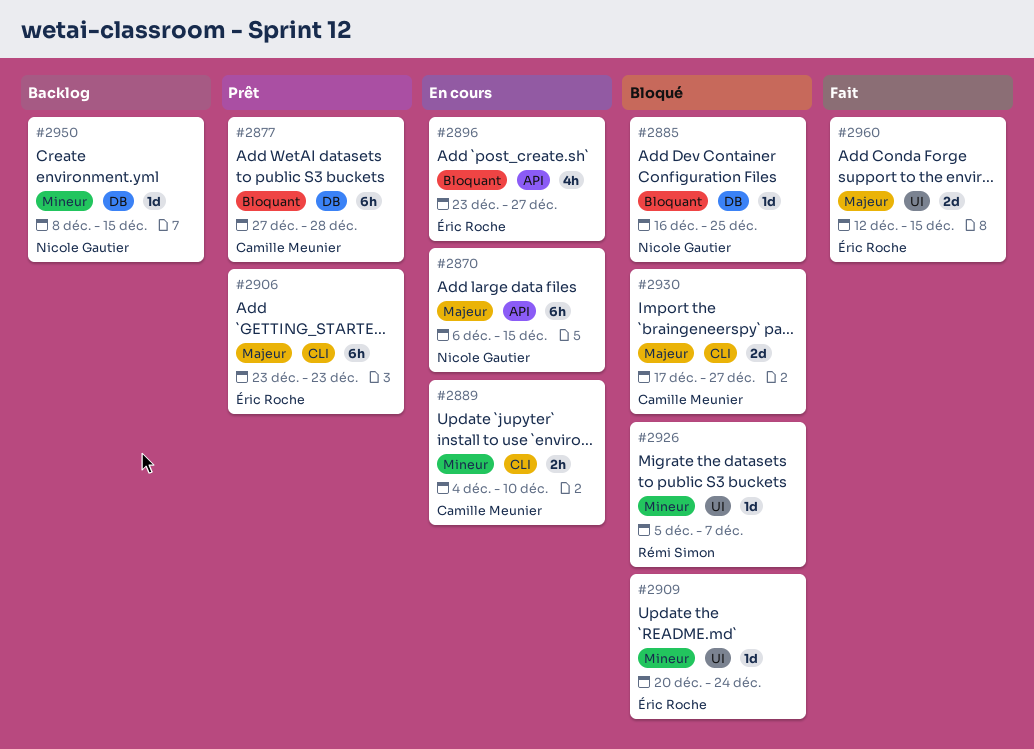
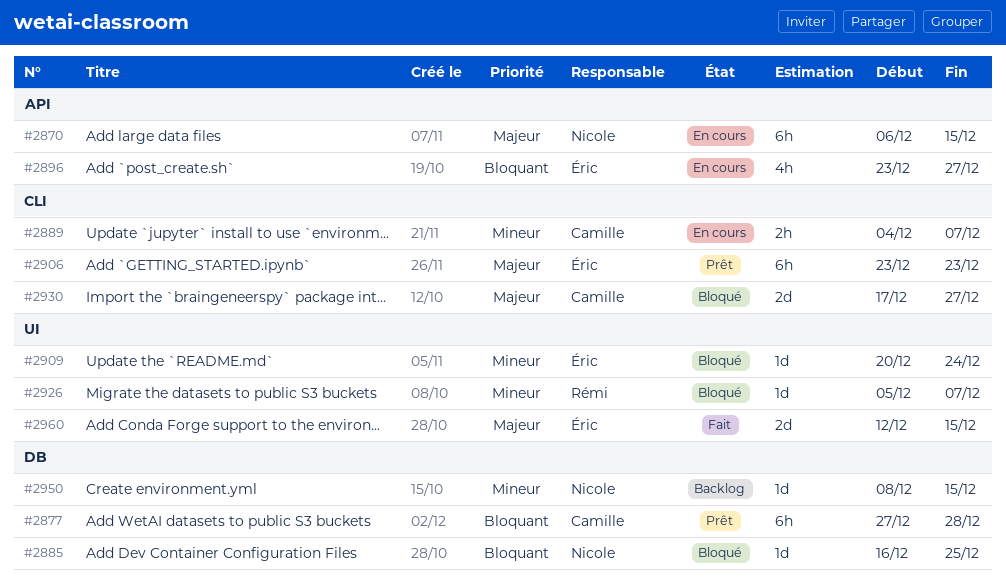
#2889, due: Dec 10 -> Dec 7

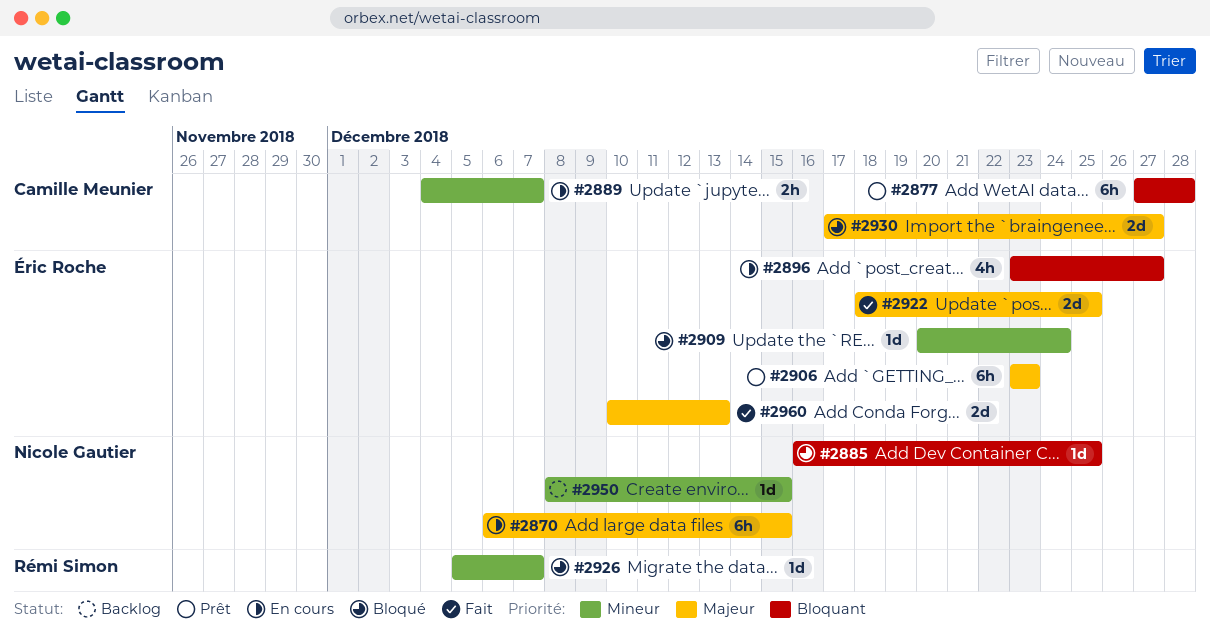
#2922: none -> present
#2960, start: Dec 12 -> Dec 10
#2960, due: Dec 15 -> Dec 13

